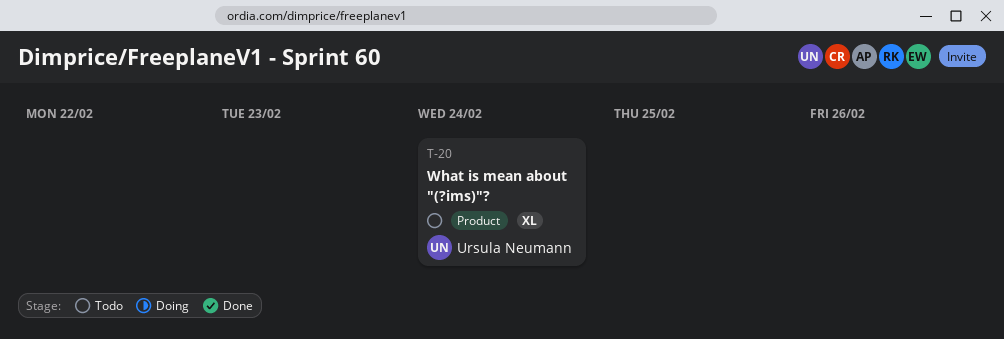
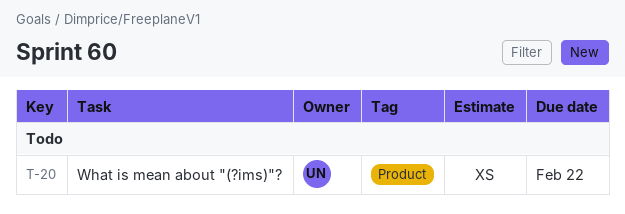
T-20, estimate: XL -> XS
T-20, due: Feb 24 -> Feb 22

